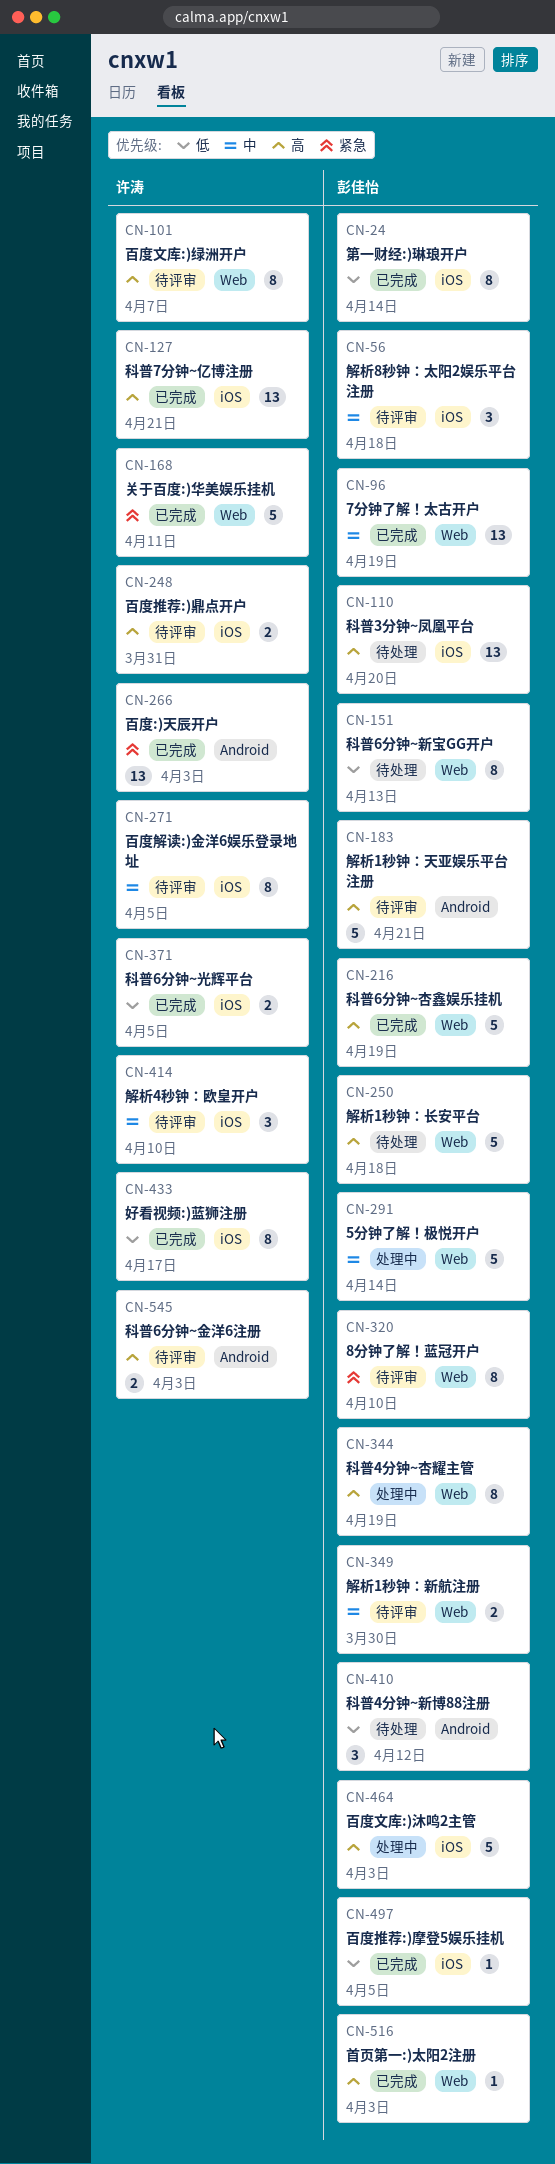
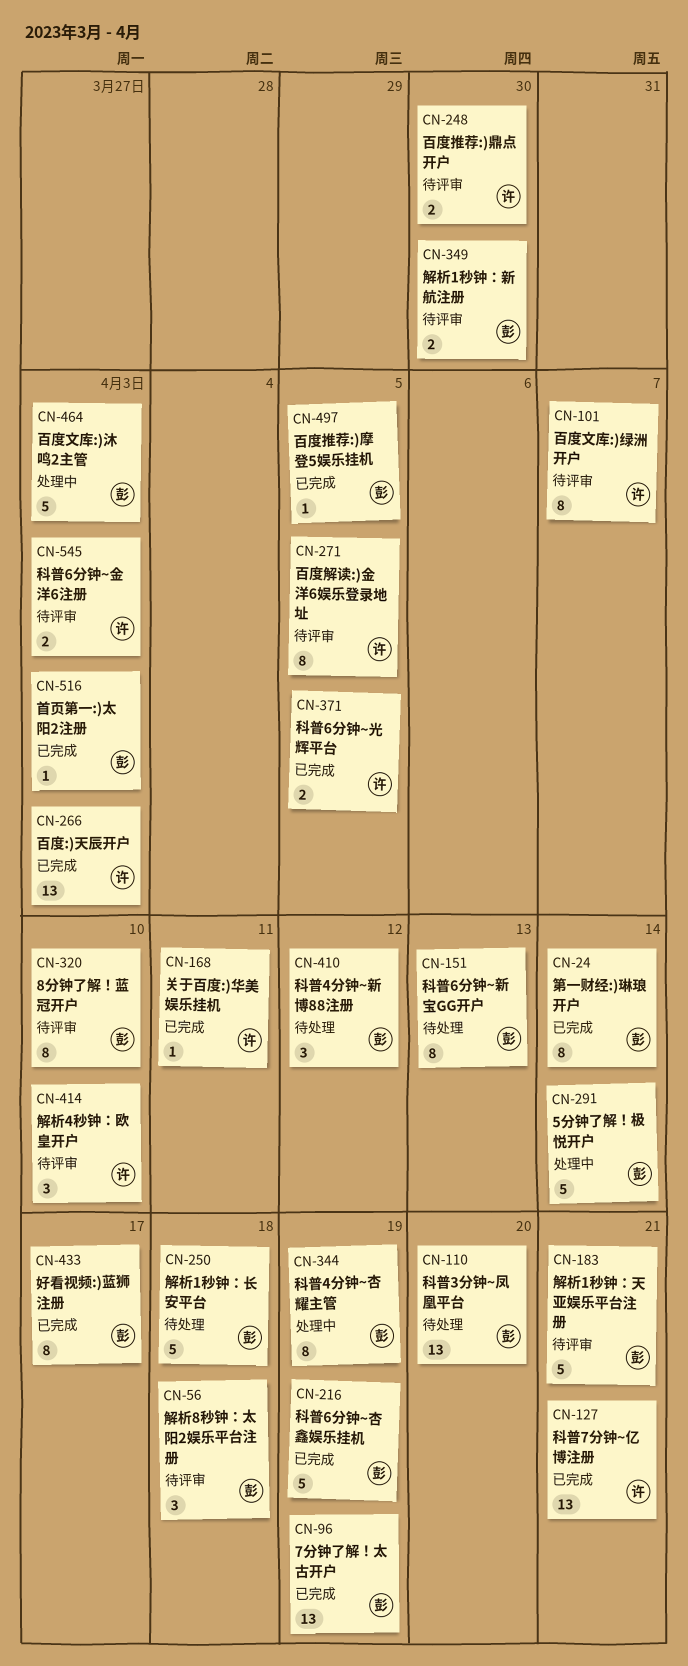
CN-168, estimate: 5 -> 1
CN-248, due: Mar 31 -> Mar 30
CN-433, owner: 许涛 -> 彭佳怡

